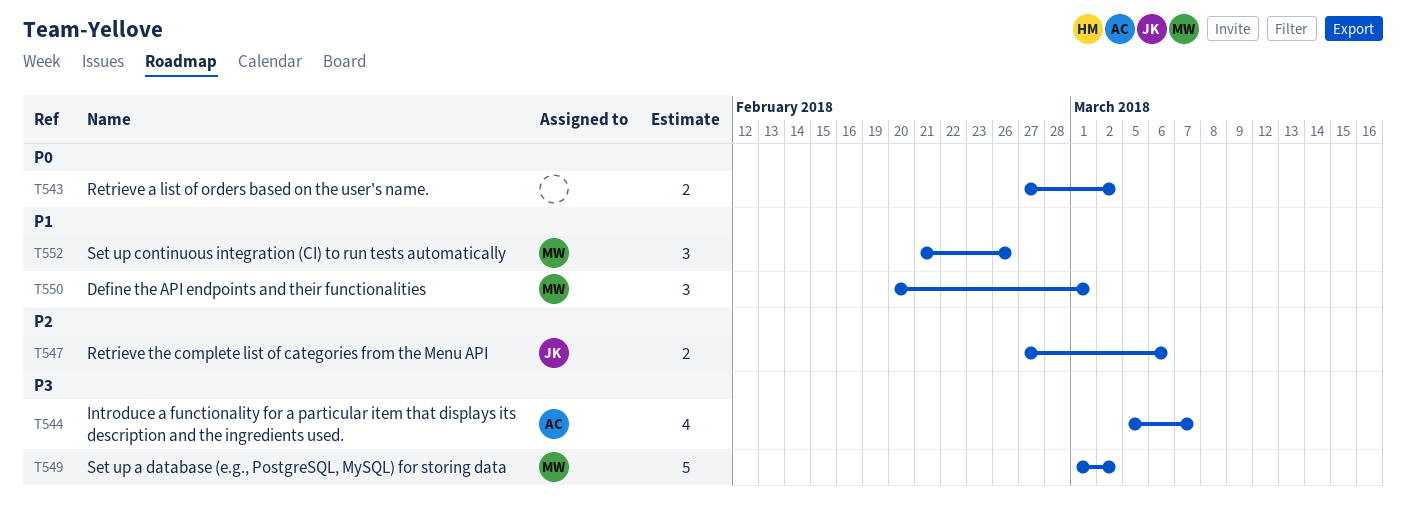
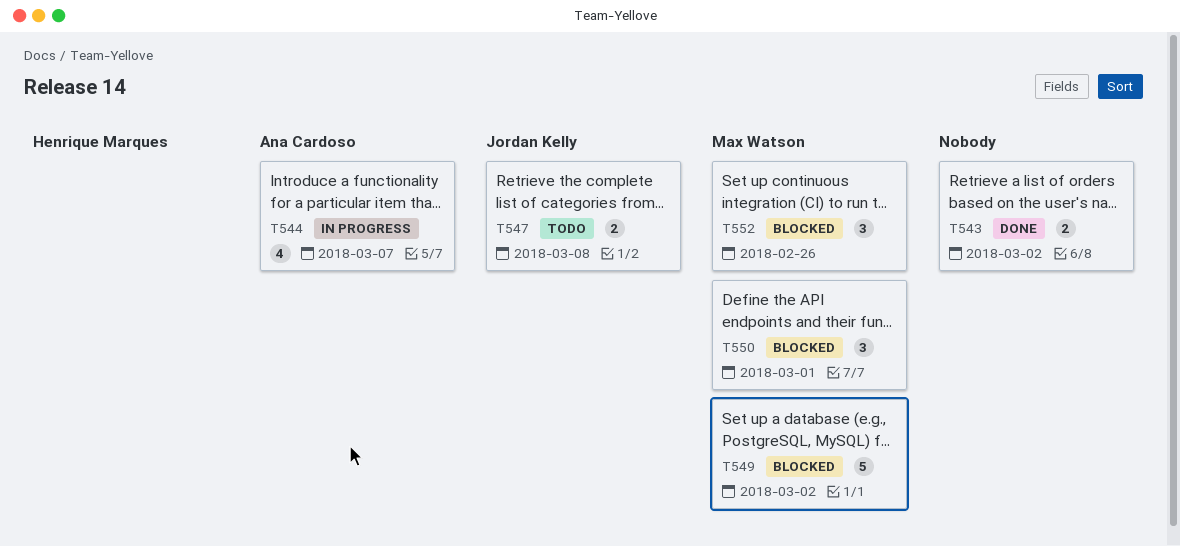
T547, due: Mar 6 -> Mar 8

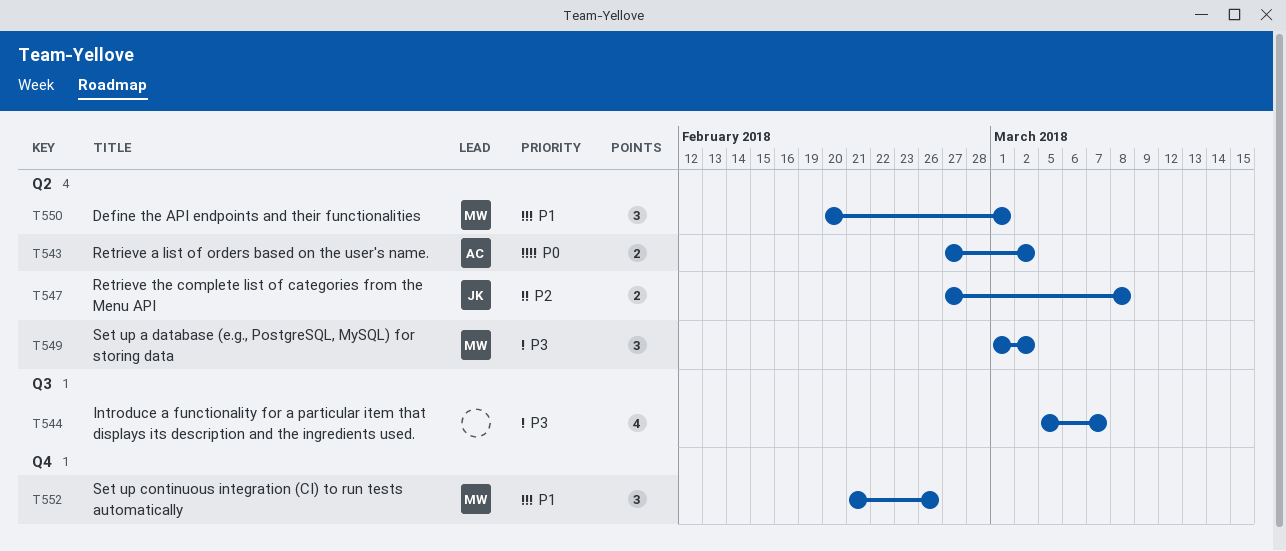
T543, owner: none -> Ana Cardoso
T544, owner: Ana Cardoso -> none
T549, estimate: 5 -> 3

